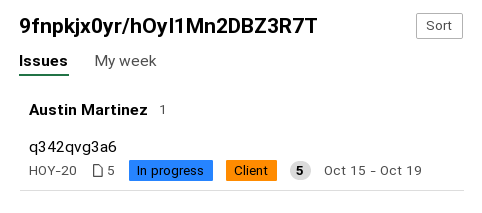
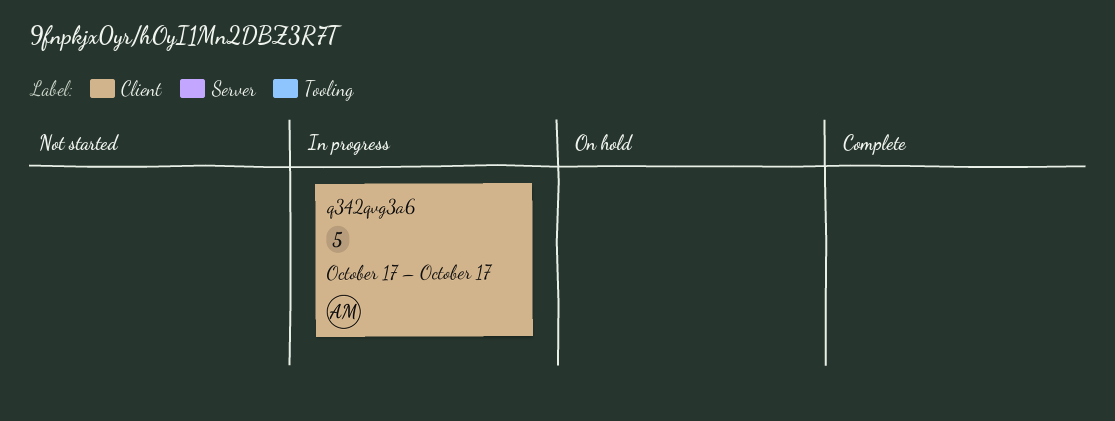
q342qvg3a6, start: Oct 15 -> Oct 17
q342qvg3a6, due: Oct 19 -> Oct 17

